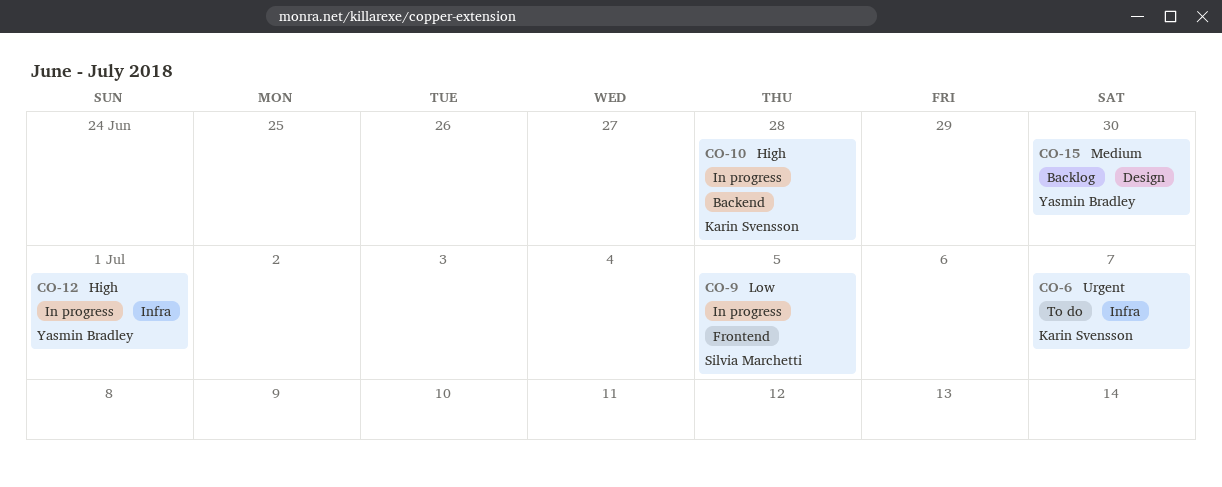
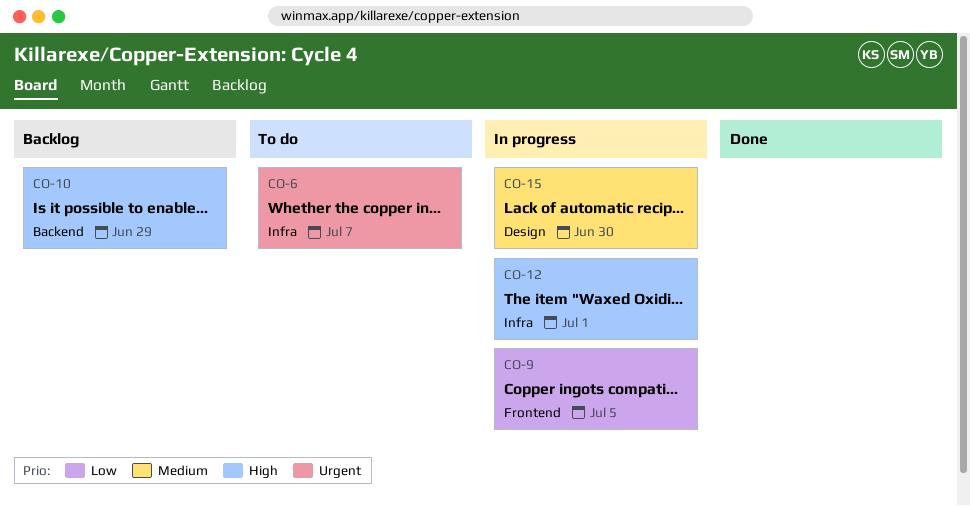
CO-10, status: In progress -> Backlog
CO-10, due: Jun 28 -> Jun 29
CO-15, status: Backlog -> In progress

